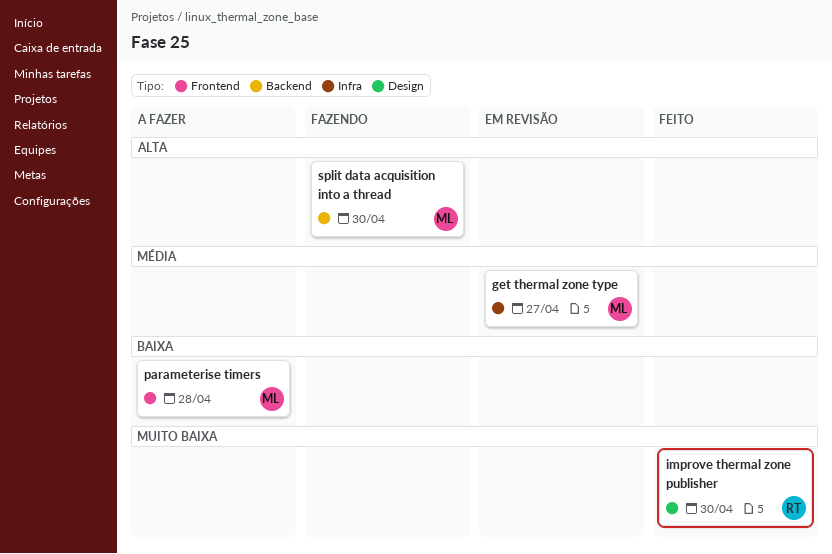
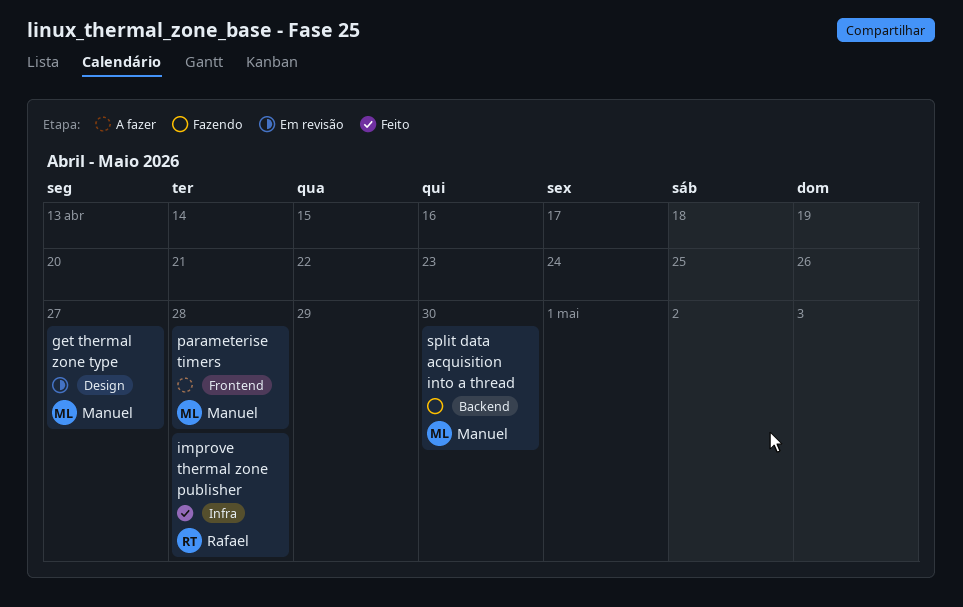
get thermal zone type, label: Infra -> Design
improve thermal zone publisher, label: Design -> Infra
improve thermal zone publisher, due: Apr 30 -> Apr 28

